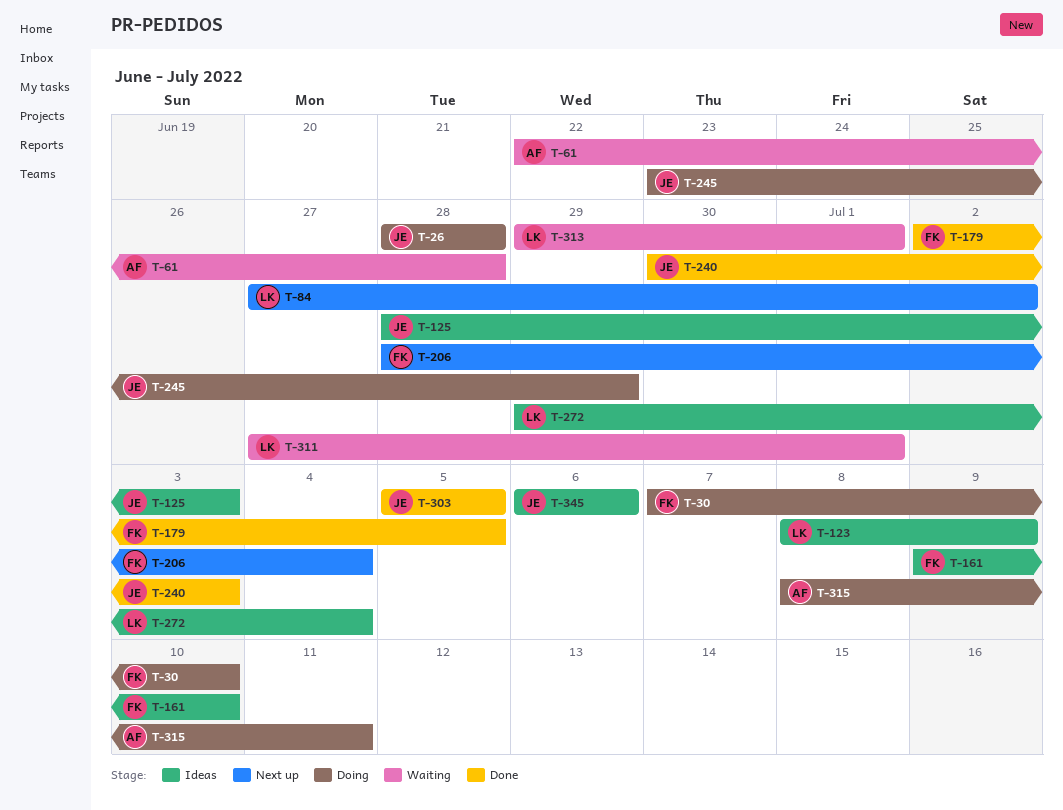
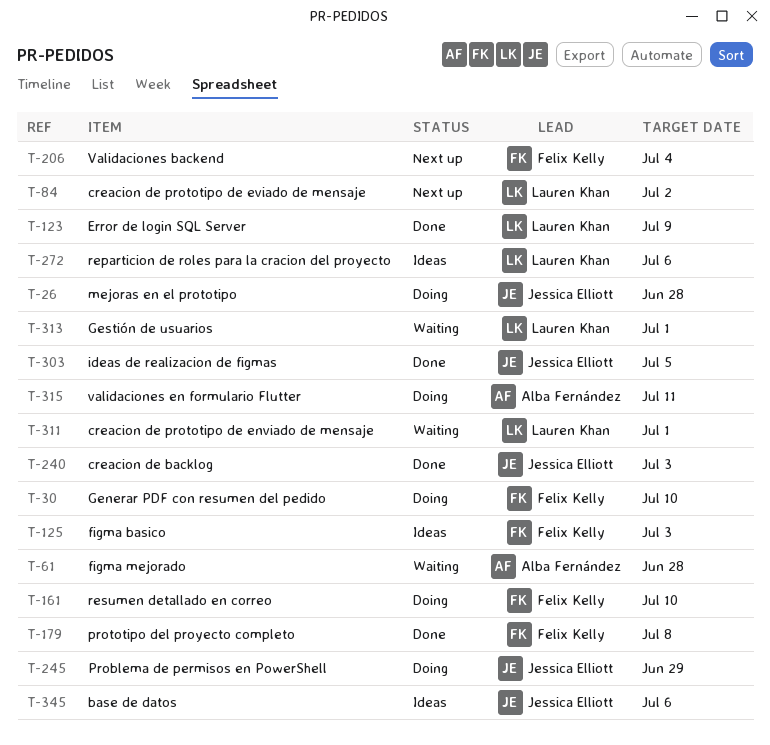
T-123, status: Ideas -> Done
T-125, owner: Jessica Elliott -> Felix Kelly
T-161, status: Ideas -> Doing
T-179, due: Jul 5 -> Jul 8
T-272, due: Jul 4 -> Jul 6

